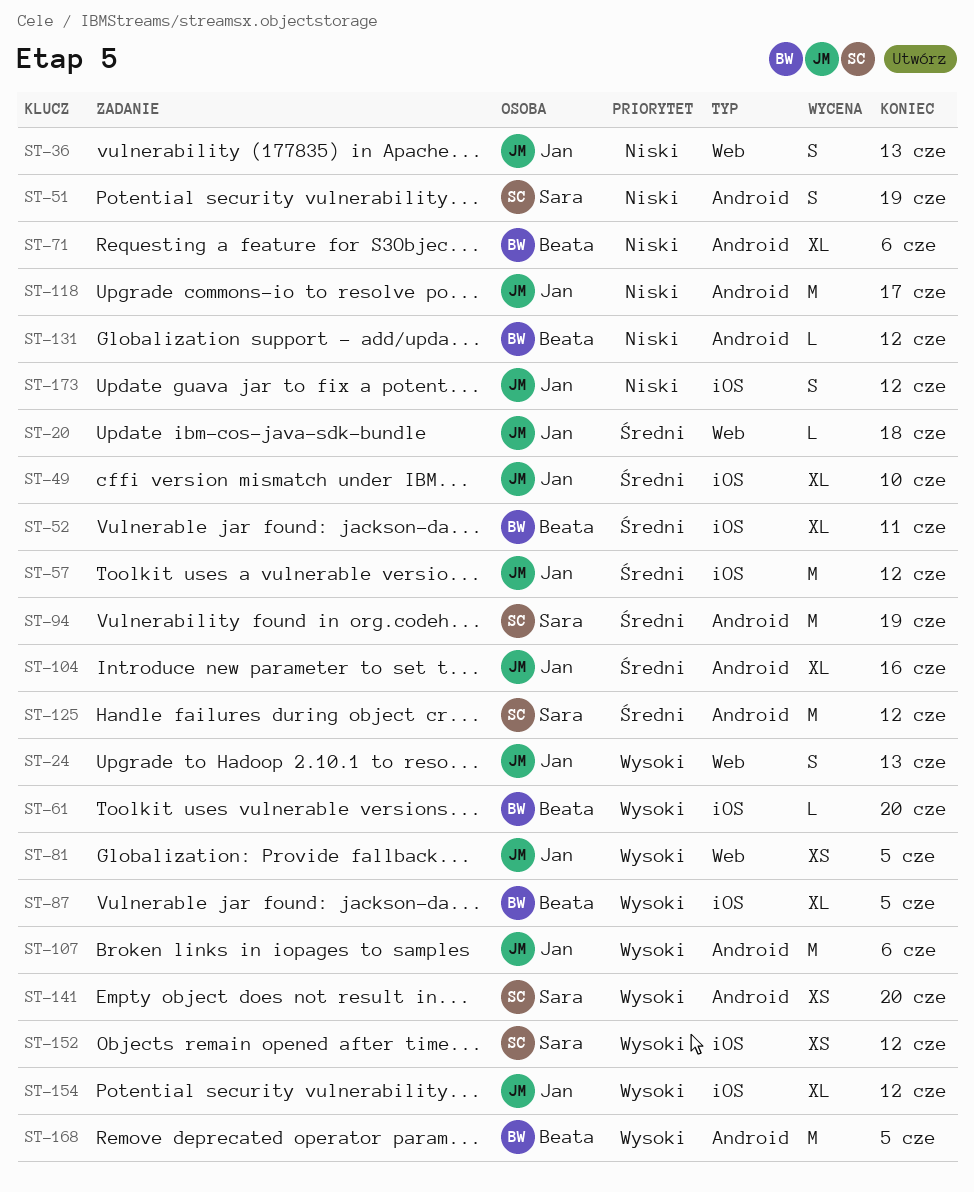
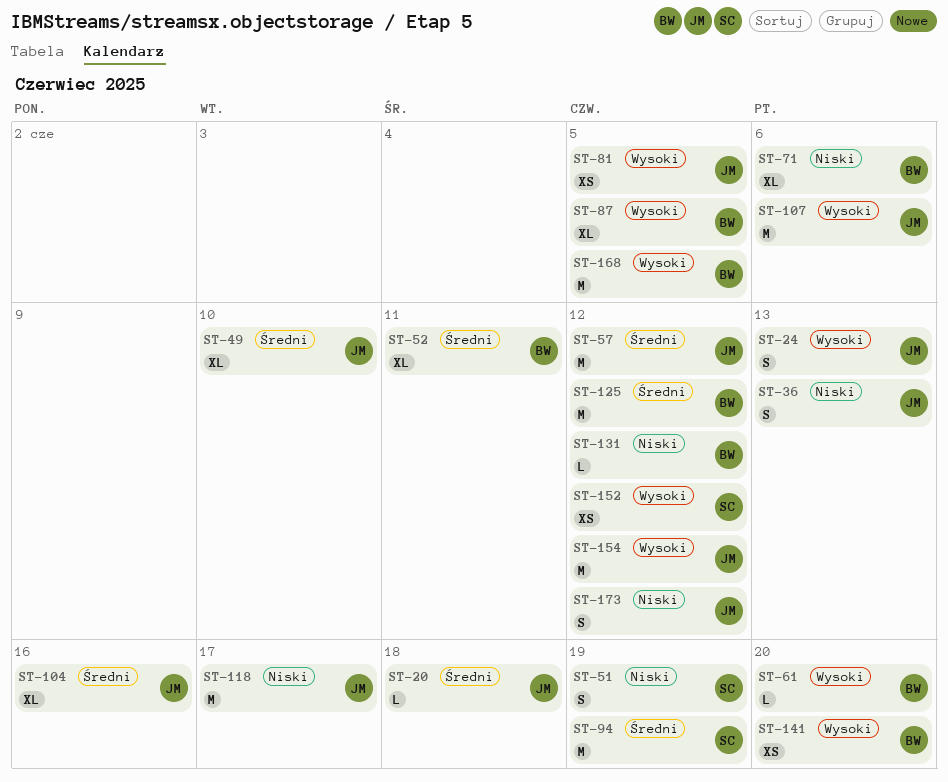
ST-125, owner: Sara -> Beata
ST-141, owner: Sara -> Beata
ST-154, estimate: XL -> M

